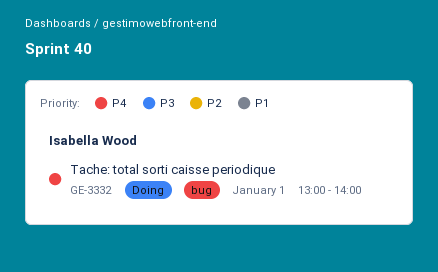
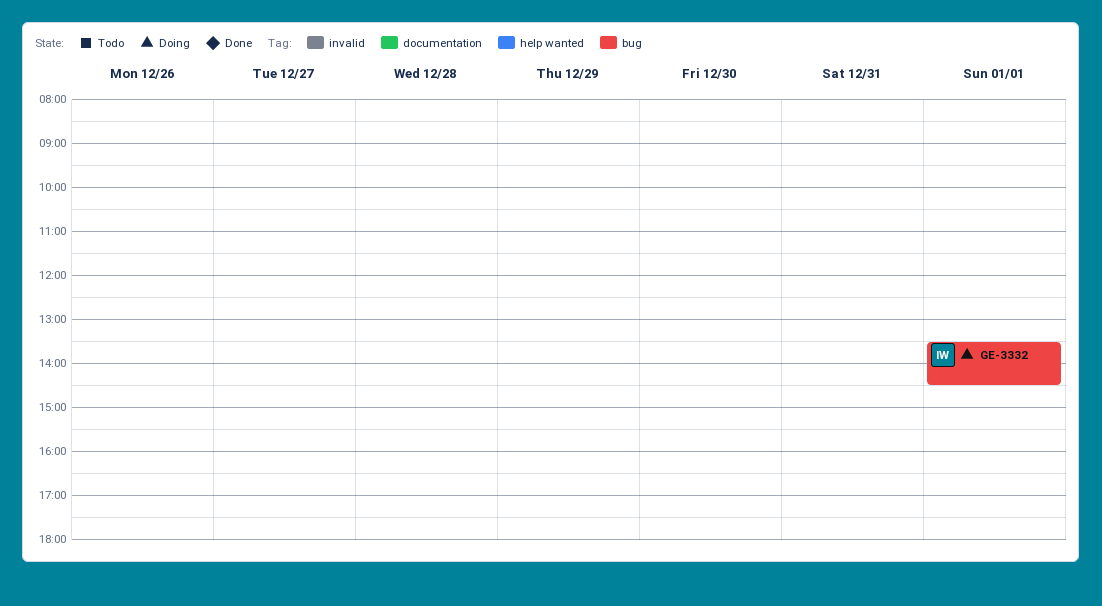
GE-3332, begins: 13:00 -> 13:30
GE-3332, ends: 14:00 -> 14:30

